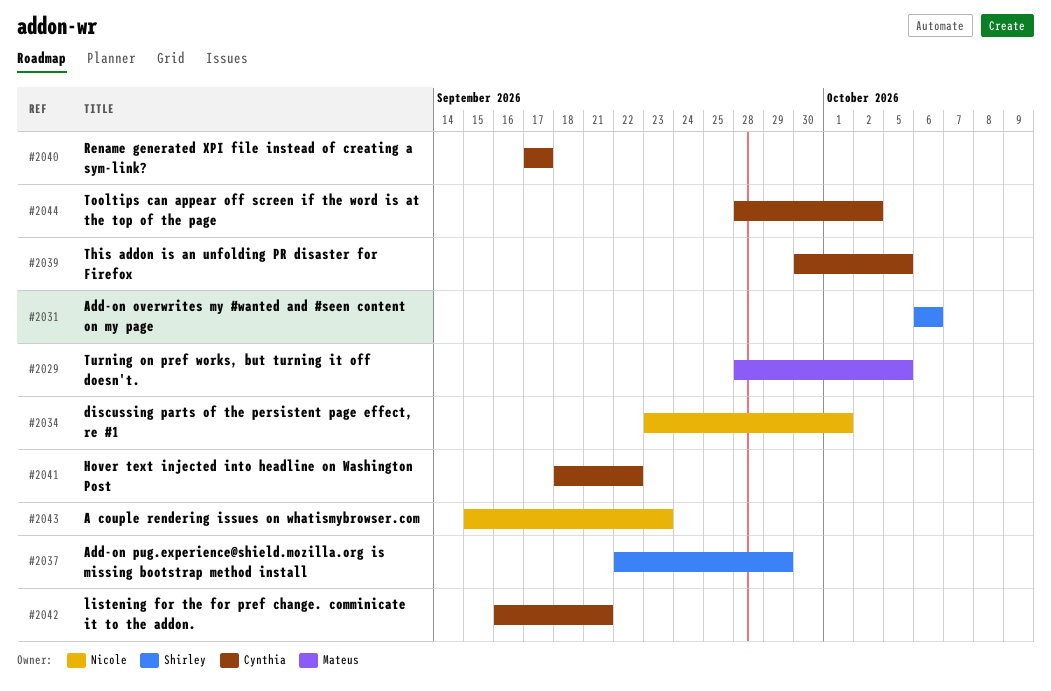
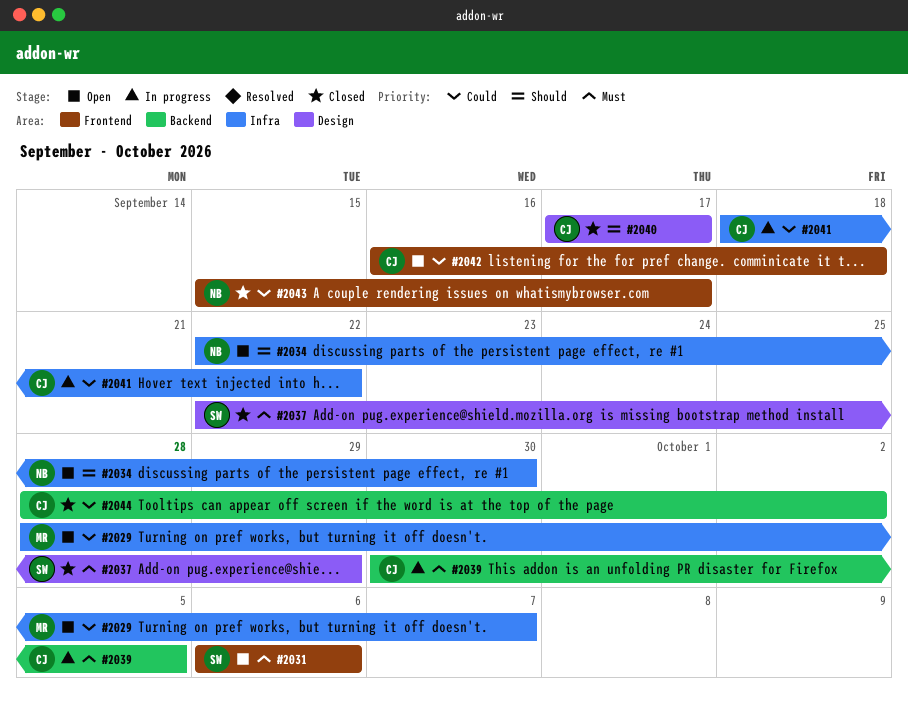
#2029, due: Oct 5 -> Oct 7
#2034, start: Sep 23 -> Sep 22
#2034, due: Oct 1 -> Sep 30
#2042, due: Sep 21 -> Sep 18
#2043, due: Sep 23 -> Sep 17

